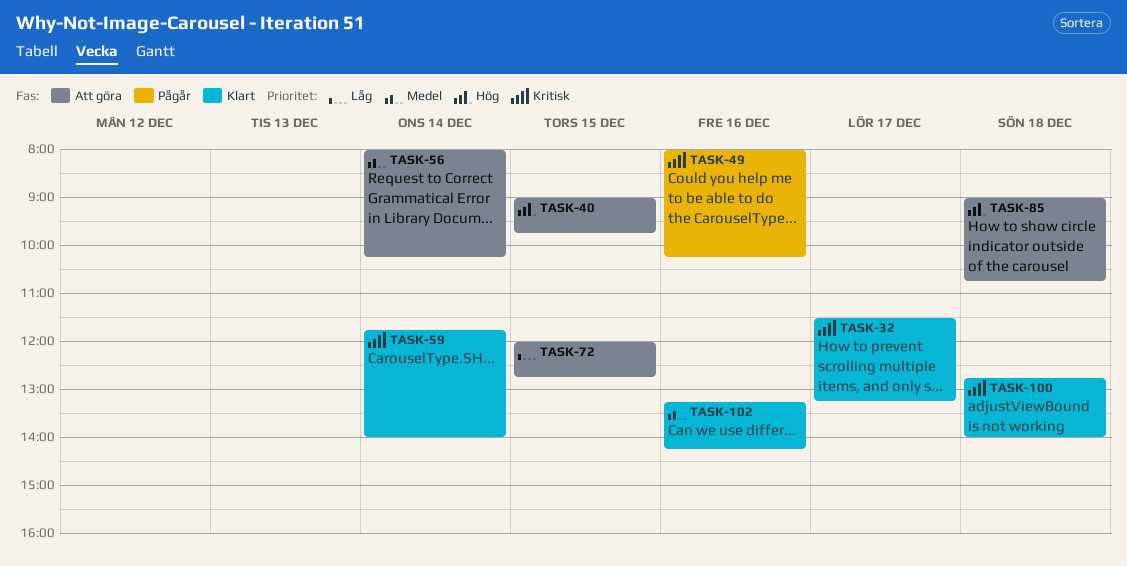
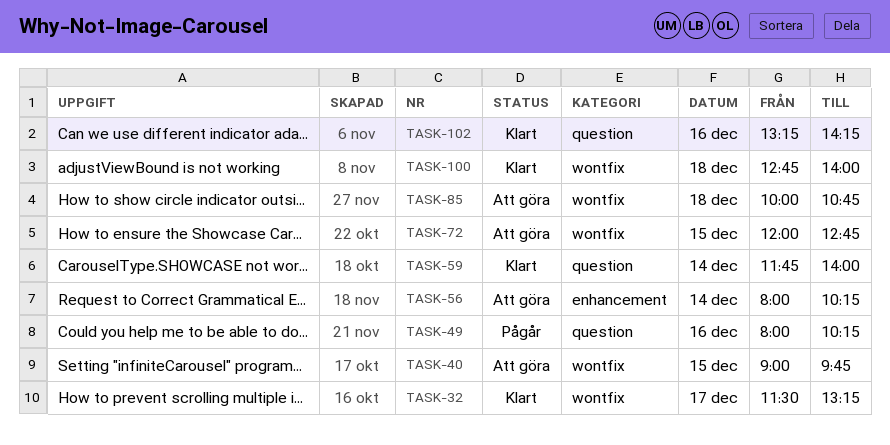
TASK-85, begins: 09:00 -> 10:00

